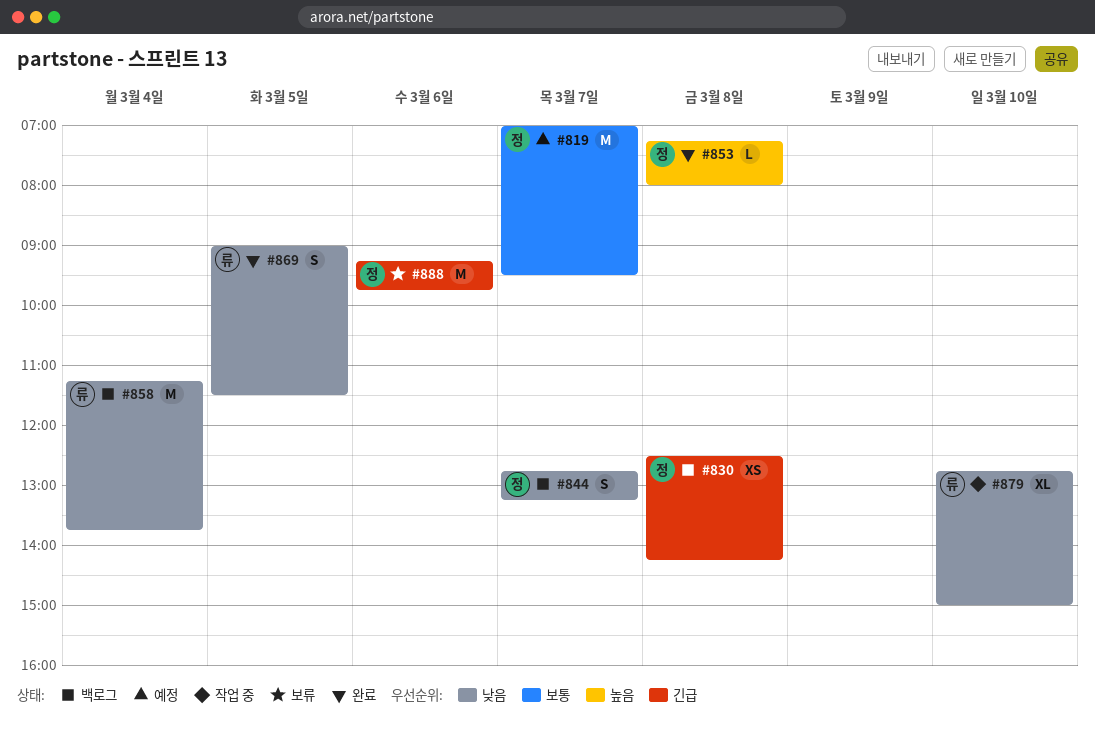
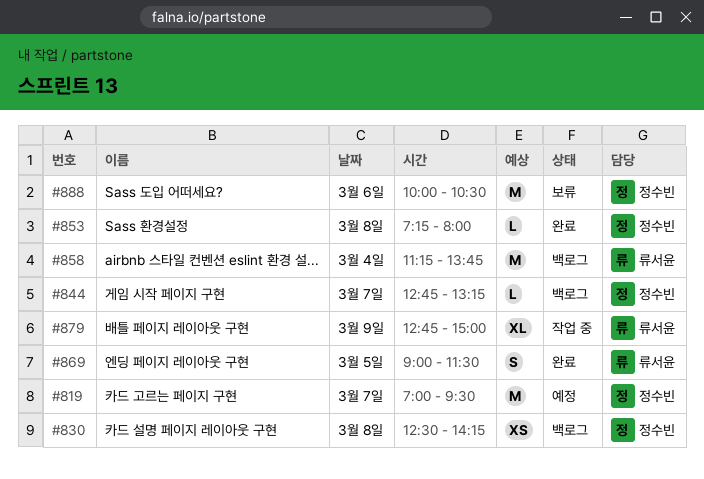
#844, estimate: S -> L
#879, day: Mar 10 -> Mar 9
#888, begins: 09:15 -> 10:00
#888, ends: 09:45 -> 10:30

